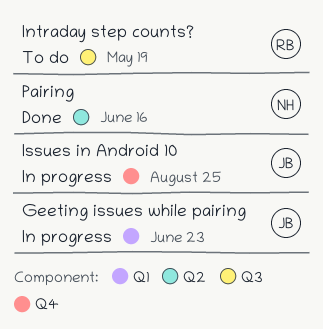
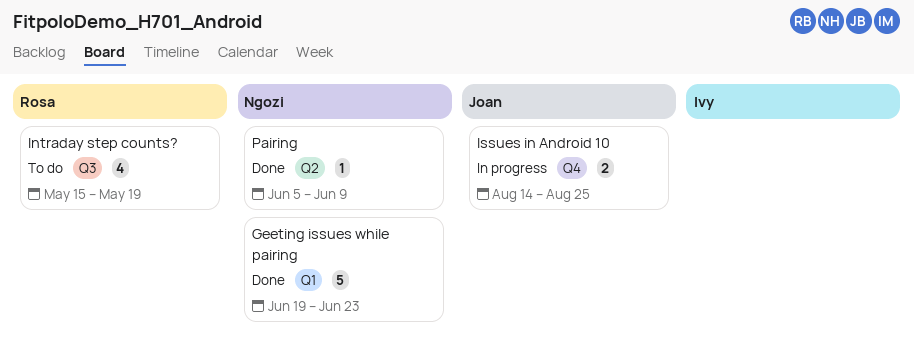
Geeting issues while pairing, status: In progress -> Done
Geeting issues while pairing, owner: Joan -> Ngozi
Pairing, due: Jun 16 -> Jun 9

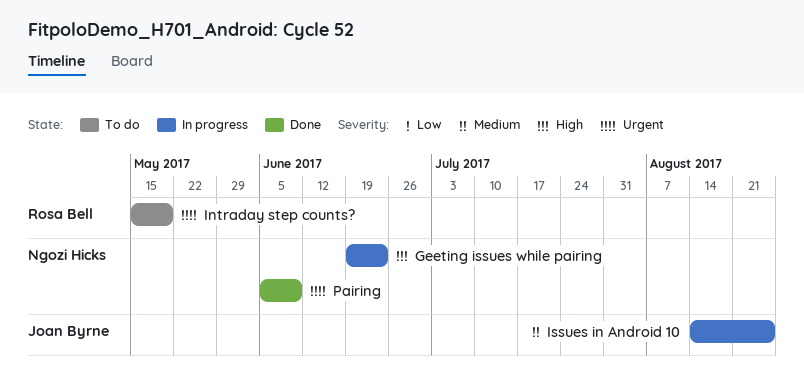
Geeting issues while pairing, status: Done -> In progress

